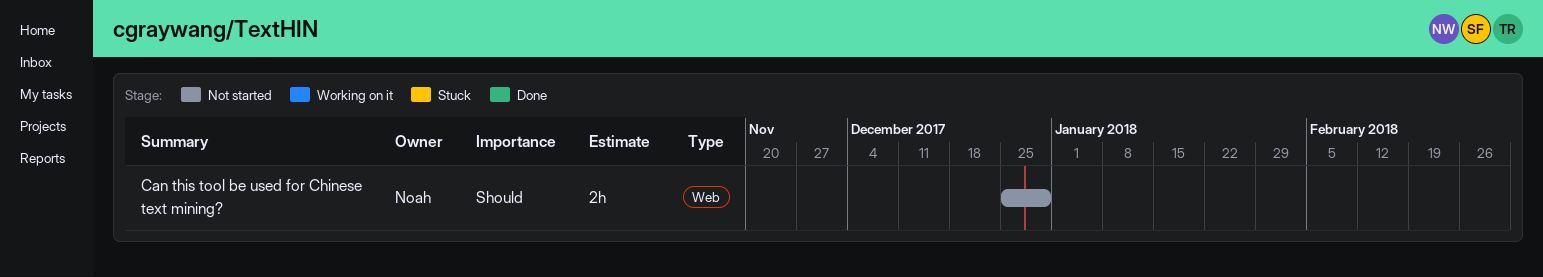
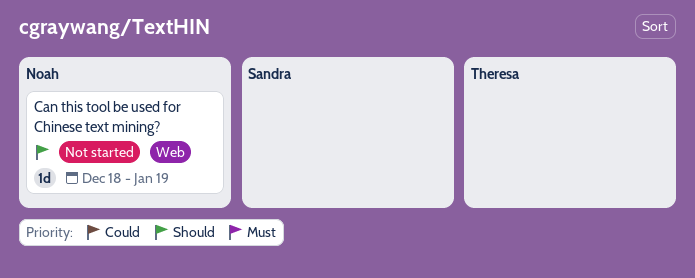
Can this tool be used for Chinese text mining?, estimate: 2h -> 1d
Can this tool be used for Chinese text mining?, start: Dec 25 -> Dec 18
Can this tool be used for Chinese text mining?, due: Dec 29 -> Jan 19

